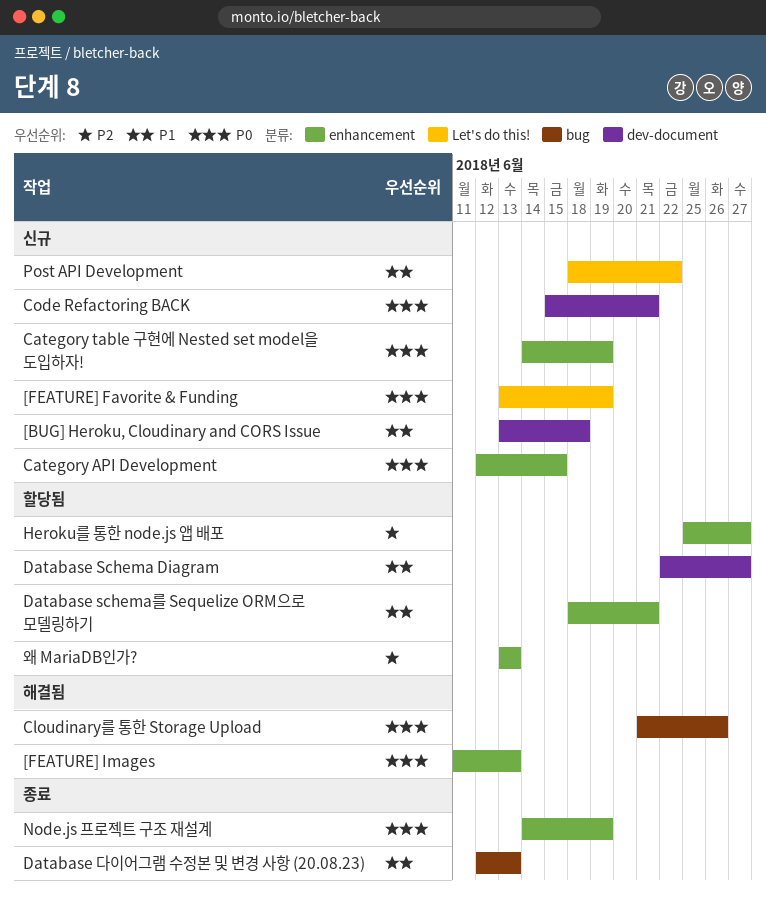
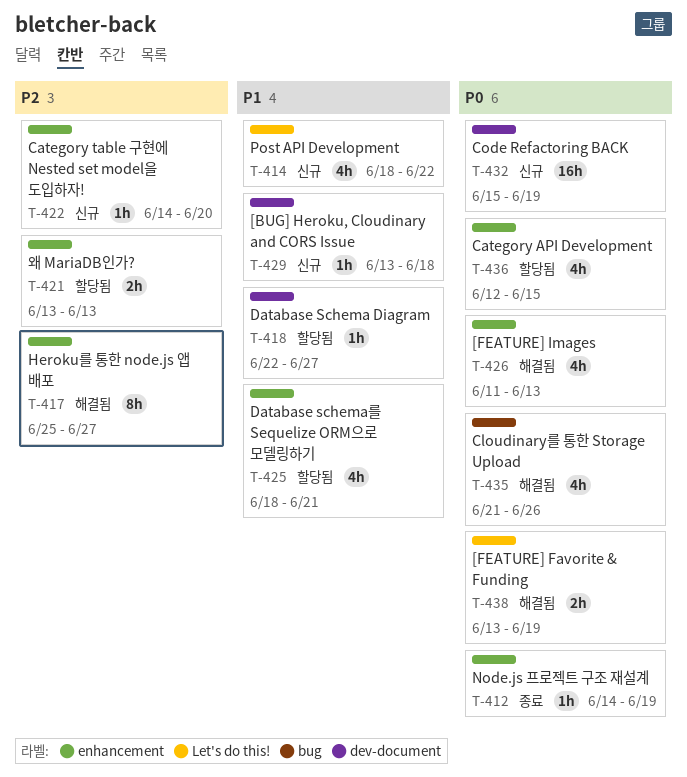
[FEATURE] Favorite & Funding, status: 신규 -> 해결됨
Category API Development, status: 신규 -> 할당됨
Category table 구현에 Nested set model을 도입하자!, priority: P0 -> P2
Category table 구현에 Nested set model을 도입하자!, due: Jun 19 -> Jun 20
Code Refactoring BACK, due: Jun 21 -> Jun 19
Database 다이어그램 수정본 및 변경 사항 (20.08.23): present -> none
Heroku를 통한 node.js 앱 배포, status: 할당됨 -> 해결됨

